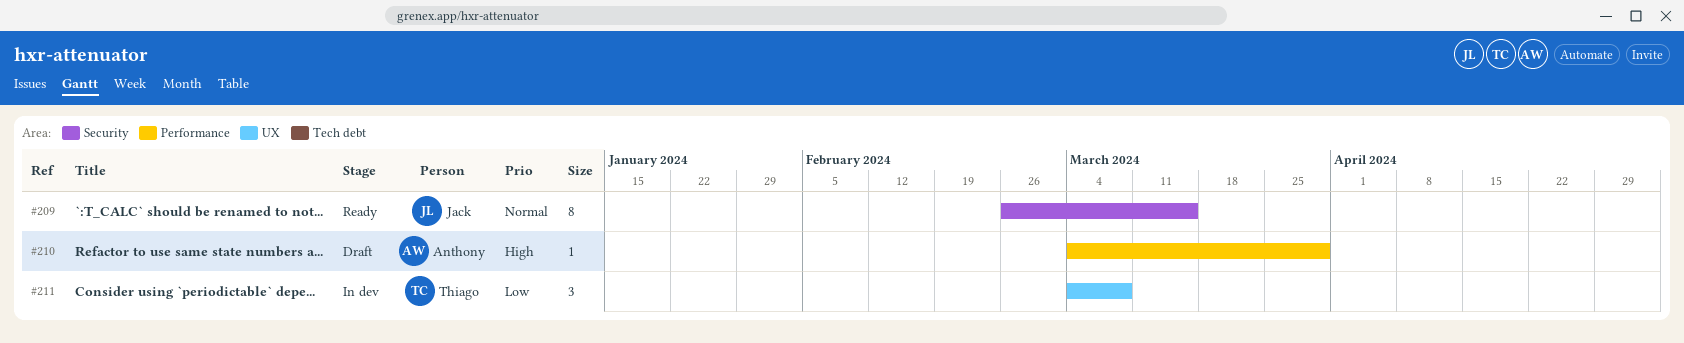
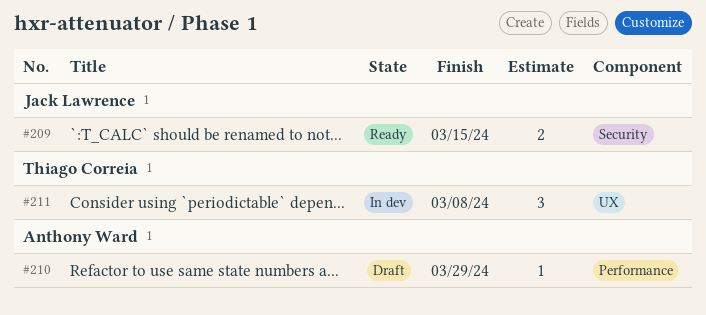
#209, estimate: 8 -> 2

